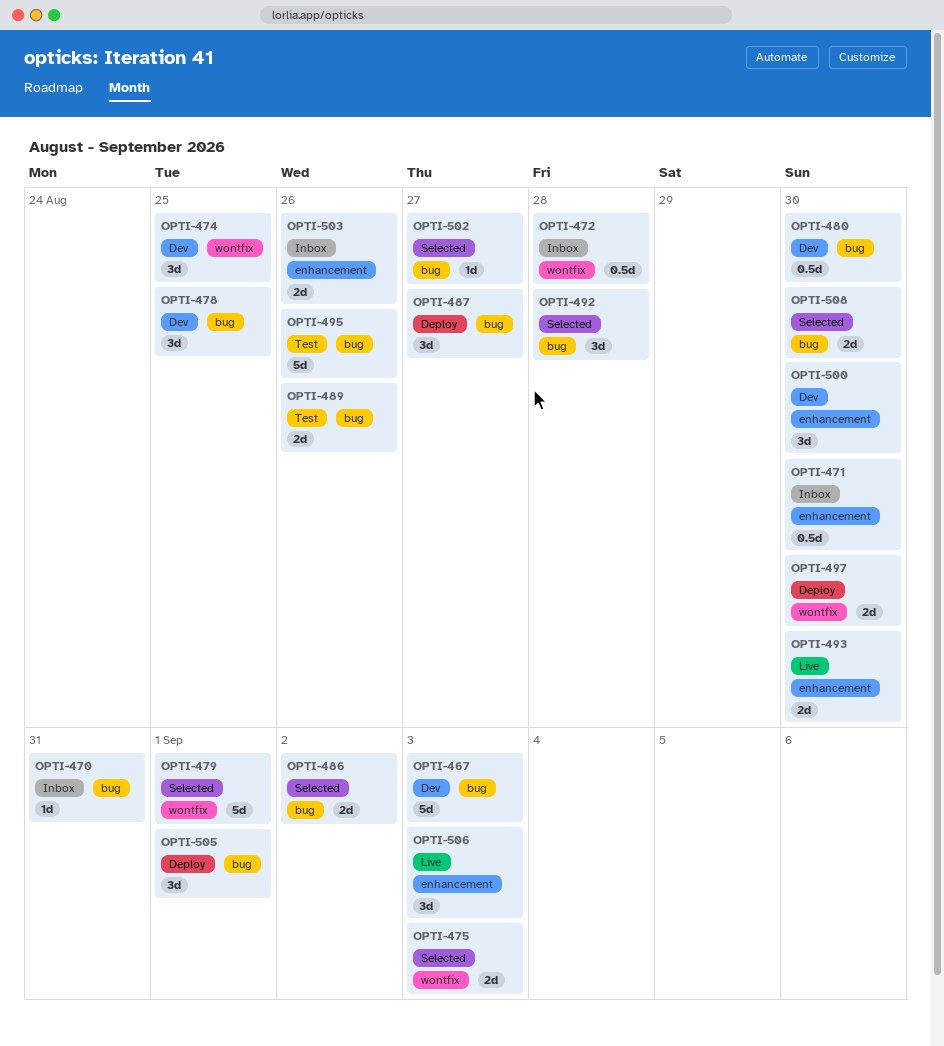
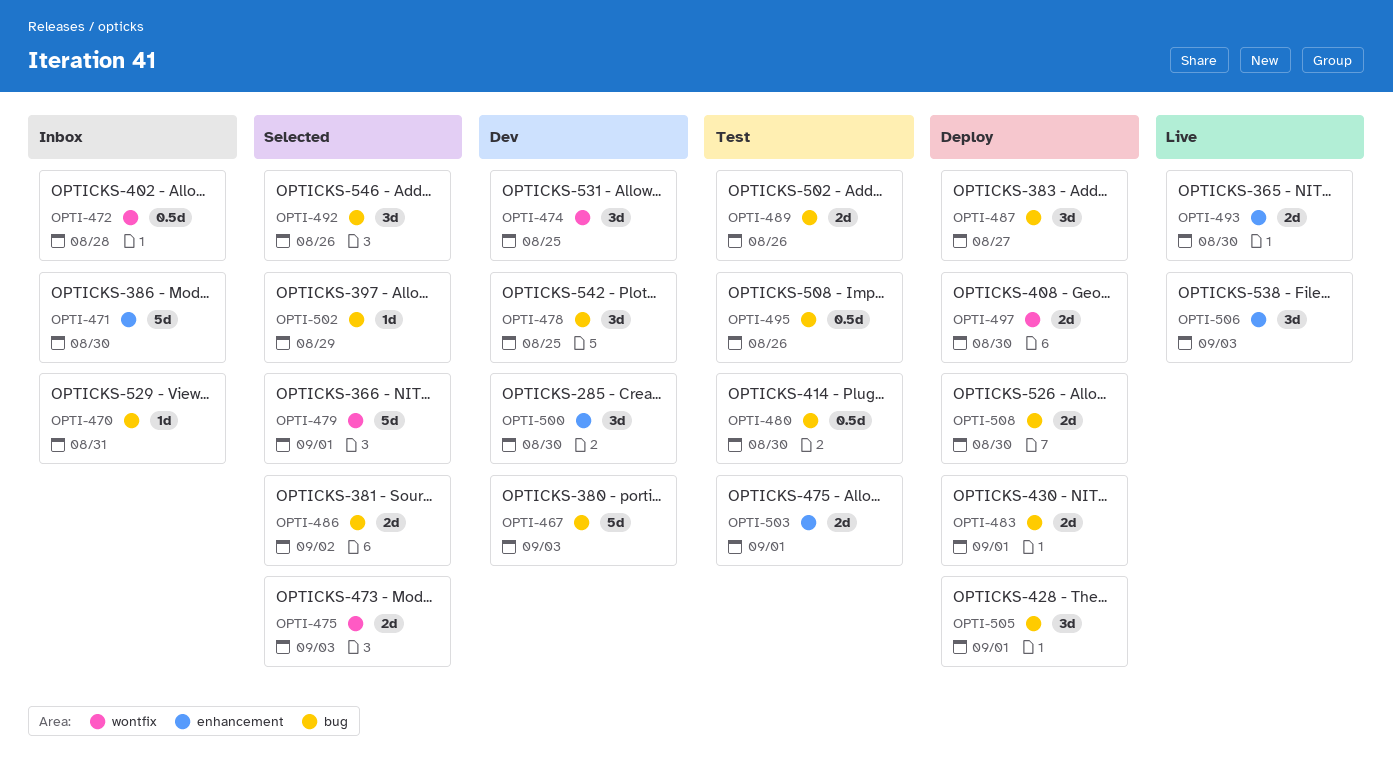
OPTI-471, estimate: 0.5d -> 5d
OPTI-480, status: Dev -> Test
OPTI-483: none -> present
OPTI-492, due: Aug 28 -> Aug 26
OPTI-495, estimate: 5d -> 0.5d
OPTI-502, due: Aug 27 -> Aug 29
OPTI-503, status: Inbox -> Test
OPTI-503, due: Aug 26 -> Sep 1
OPTI-508, status: Selected -> Deploy

